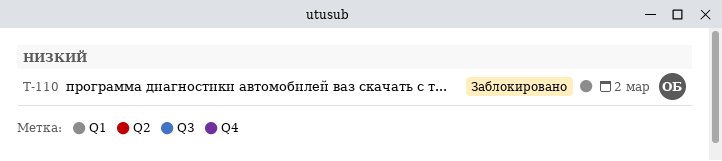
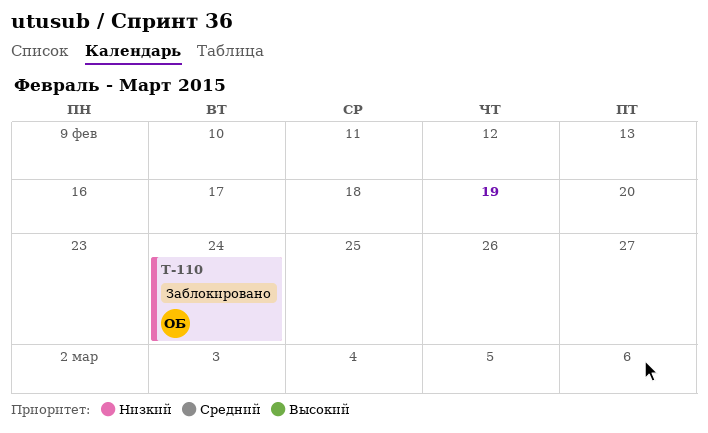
T-110, due: Mar 2 -> Feb 24

